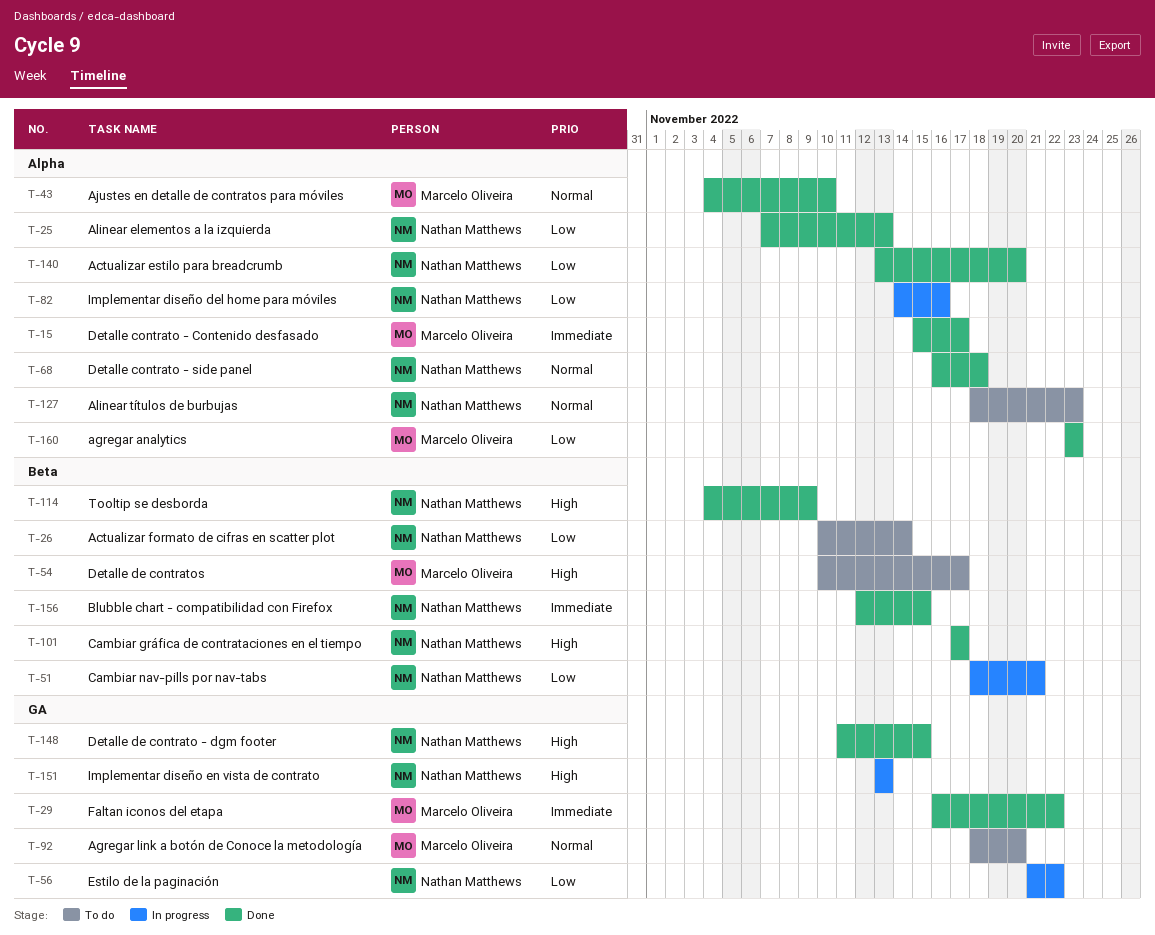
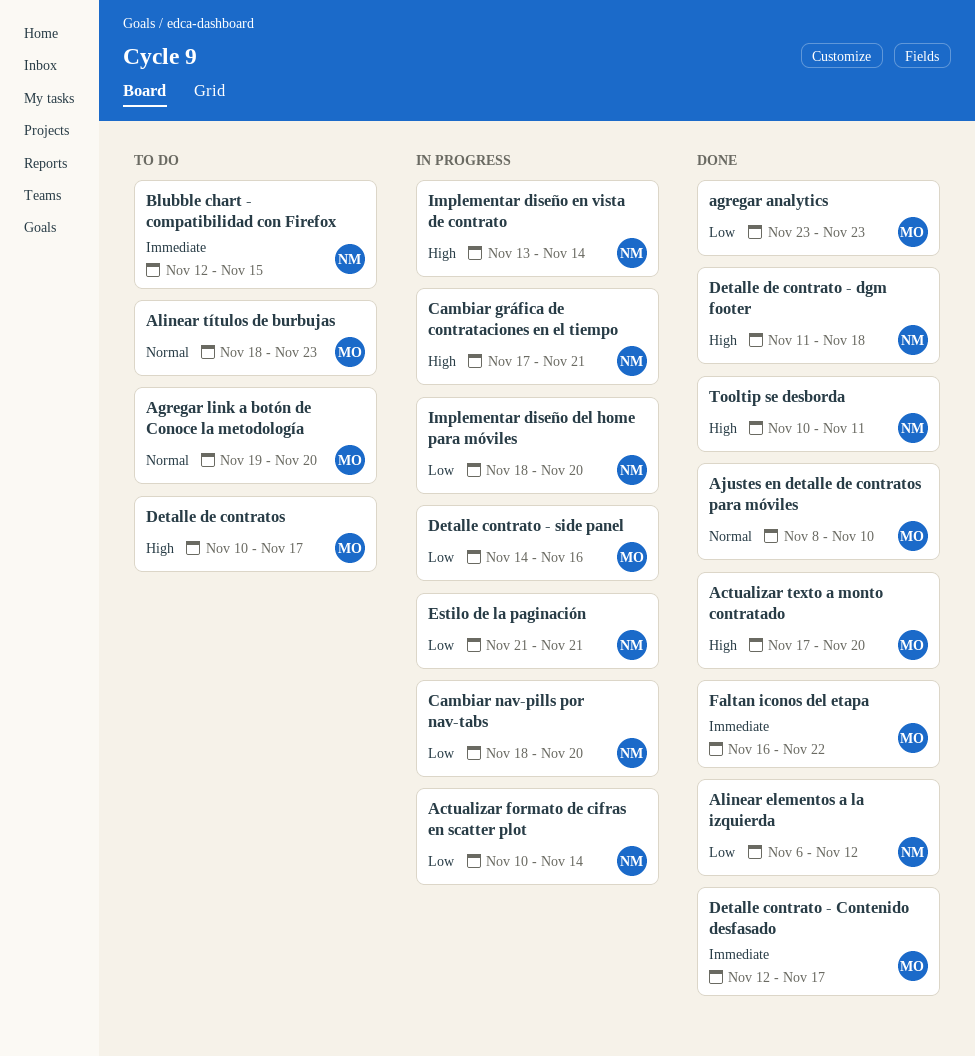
Actualizar estilo para breadcrumb: present -> none
Actualizar formato de cifras en scatter plot, status: To do -> In progress
Actualizar texto a monto contratado: none -> present
Agregar link a botón de Conoce la metodología, start: Nov 18 -> Nov 19
Ajustes en detalle de contratos para móviles, start: Nov 4 -> Nov 8
Alinear elementos a la izquierda, start: Nov 7 -> Nov 6
Alinear elementos a la izquierda, due: Nov 13 -> Nov 12
Alinear títulos de burbujas, owner: Nathan Matthews -> Marcelo Oliveira
Blubble chart - compatibilidad con Firefox, status: Done -> To do
Cambiar gráfica de contrataciones en el tiempo, status: Done -> In progress
Cambiar gráfica de contrataciones en el tiempo, due: Nov 17 -> Nov 21
Cambiar nav-pills por nav-tabs, due: Nov 21 -> Nov 20
Detalle contrato - Contenido desfasado, start: Nov 15 -> Nov 12
Detalle contrato - side panel, status: Done -> In progress
Detalle contrato - side panel, owner: Nathan Matthews -> Marcelo Oliveira
Detalle contrato - side panel, priority: Normal -> Low
Detalle contrato - side panel, start: Nov 16 -> Nov 14
Detalle contrato - side panel, due: Nov 18 -> Nov 16
Detalle de contrato - dgm footer, due: Nov 15 -> Nov 18
Estilo de la paginación, due: Nov 22 -> Nov 21
Implementar diseño del home para móviles, start: Nov 14 -> Nov 18
Implementar diseño del home para móviles, due: Nov 16 -> Nov 20
Implementar diseño en vista de contrato, due: Nov 13 -> Nov 14
Tooltip se desborda, start: Nov 4 -> Nov 10
Tooltip se desborda, due: Nov 9 -> Nov 11

